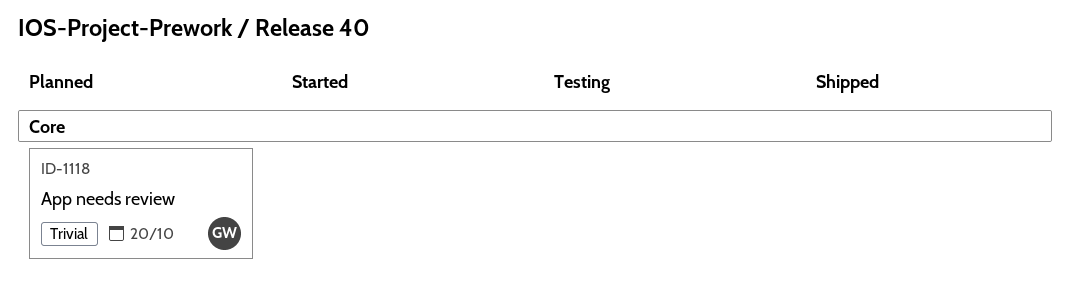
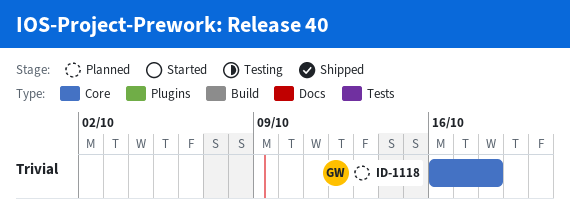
ID-1118, due: Oct 20 -> Oct 18

